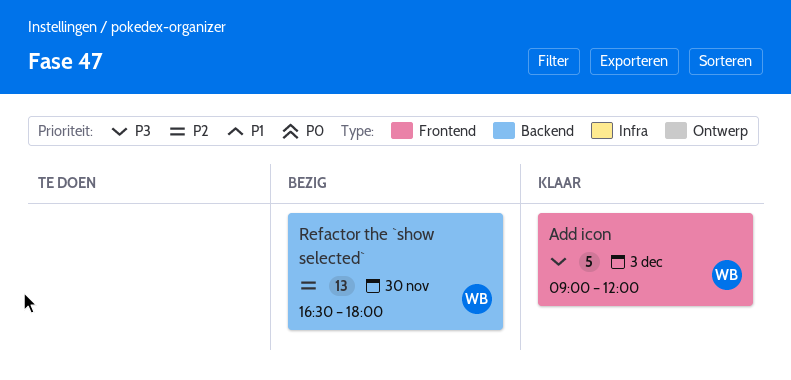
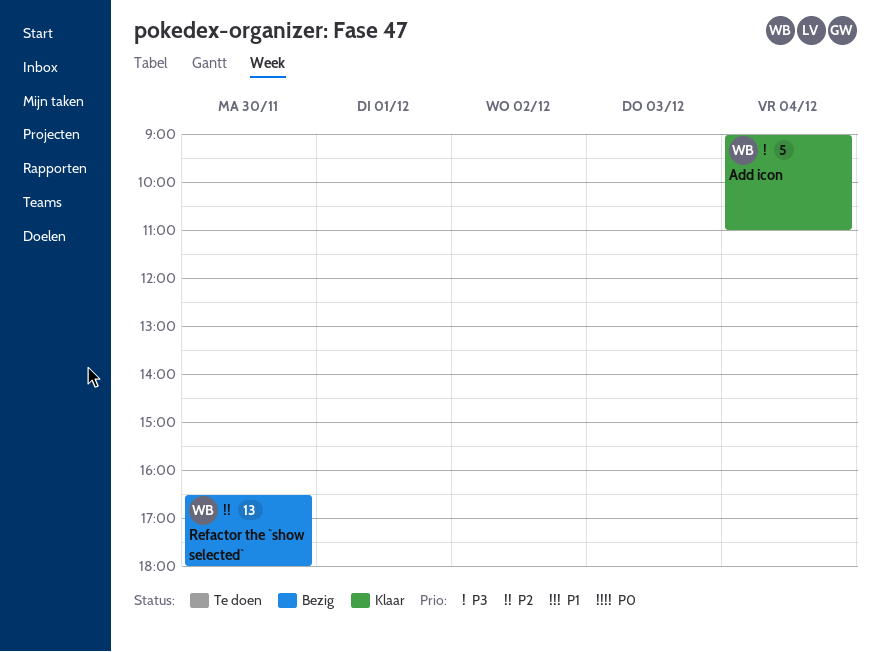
Add icon, day: Dec 3 -> Dec 4
Add icon, ends: 12:00 -> 11:00

